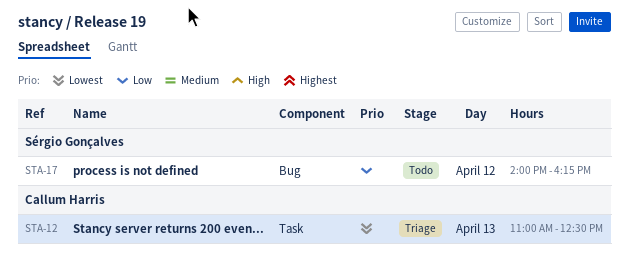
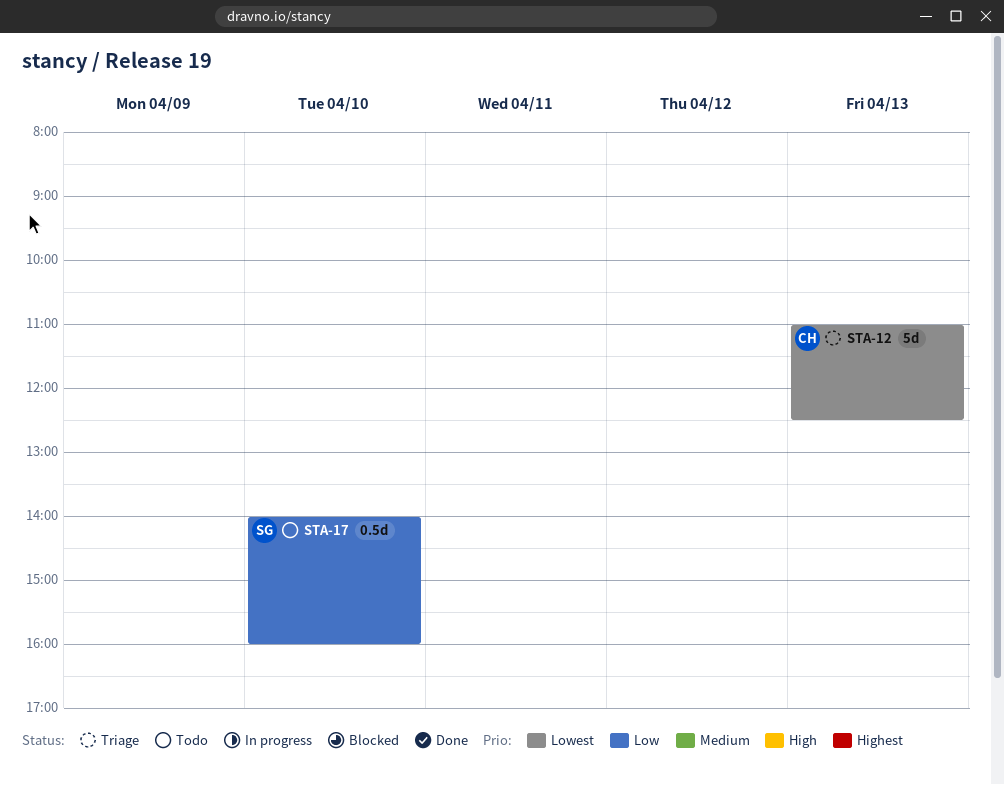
STA-17, day: Apr 12 -> Apr 10
STA-17, ends: 16:15 -> 16:00

